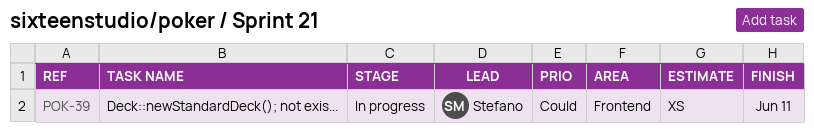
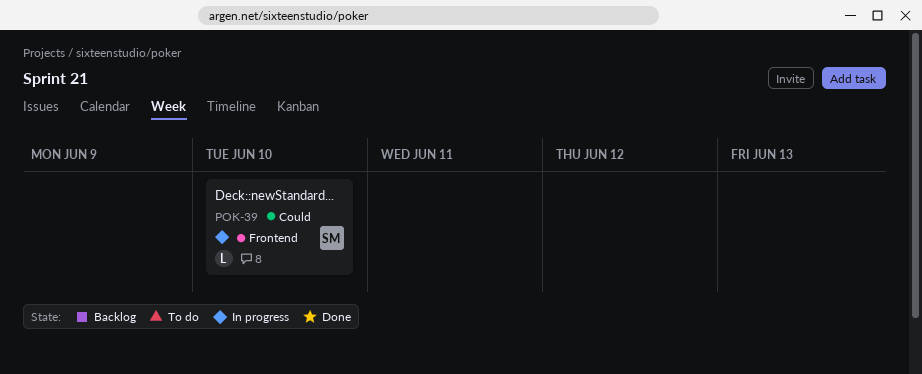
POK-39, estimate: XS -> L
POK-39, due: Jun 11 -> Jun 10

